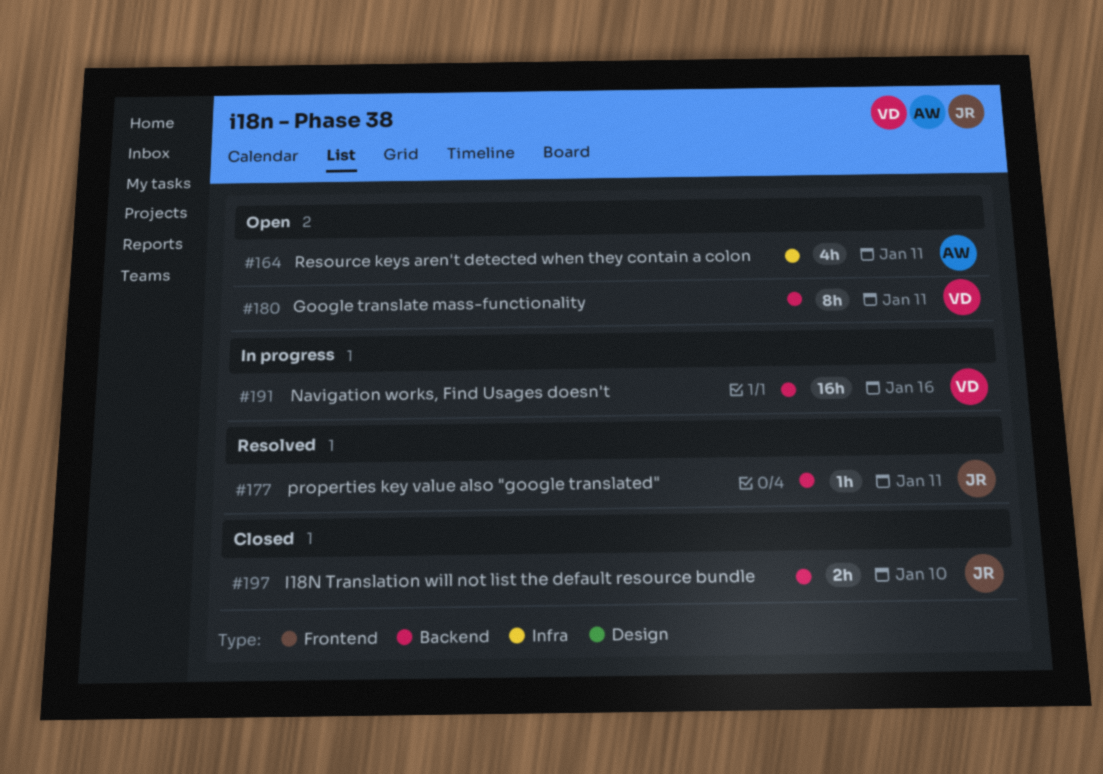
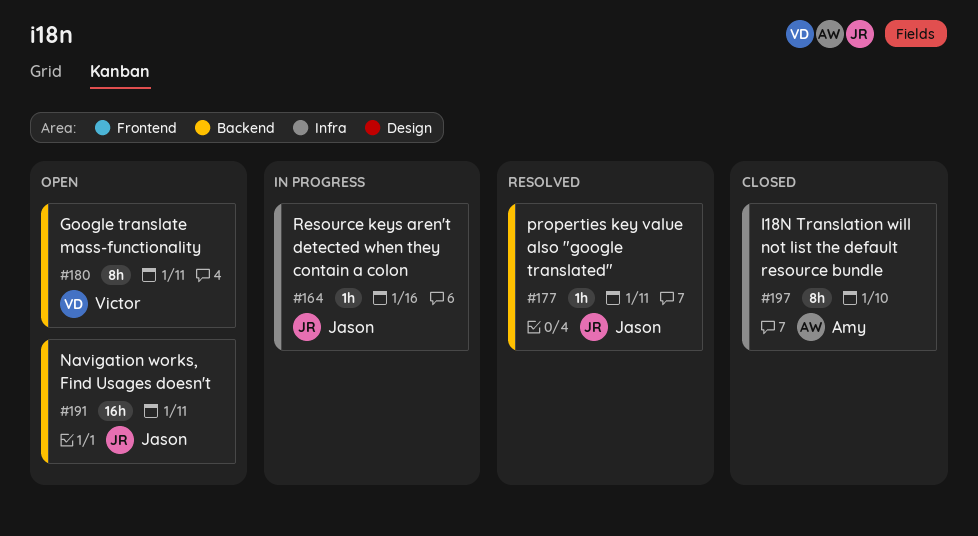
#164, status: Open -> In progress
#164, owner: Amy -> Jason
#164, estimate: 4h -> 1h
#164, due: Jan 11 -> Jan 16
#191, status: In progress -> Open
#191, owner: Victor -> Jason
#191, due: Jan 16 -> Jan 11
#197, owner: Jason -> Amy
#197, label: Backend -> Infra
#197, estimate: 2h -> 8h

